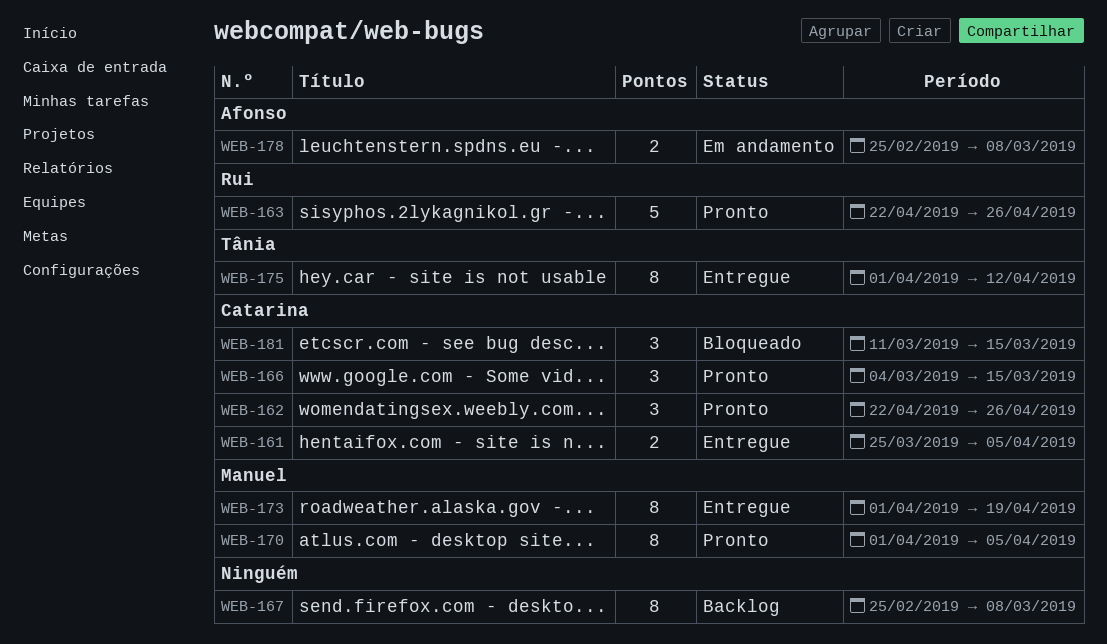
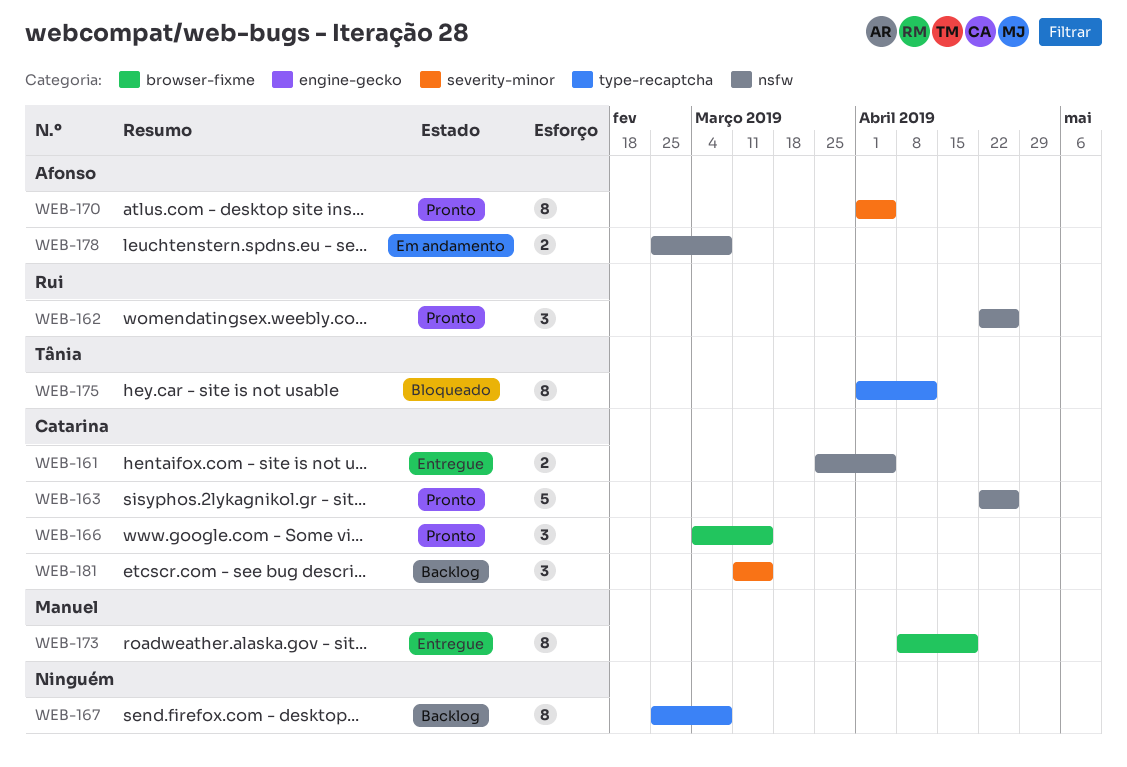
WEB-162, owner: Catarina -> Rui
WEB-163, owner: Rui -> Catarina
WEB-170, owner: Manuel -> Afonso
WEB-173, start: Apr 1 -> Apr 8
WEB-175, status: Entregue -> Bloqueado
WEB-181, status: Bloqueado -> Backlog

